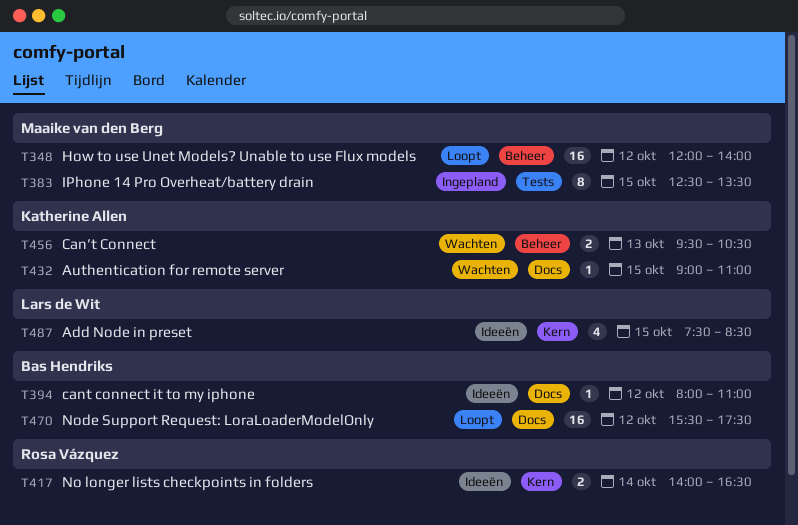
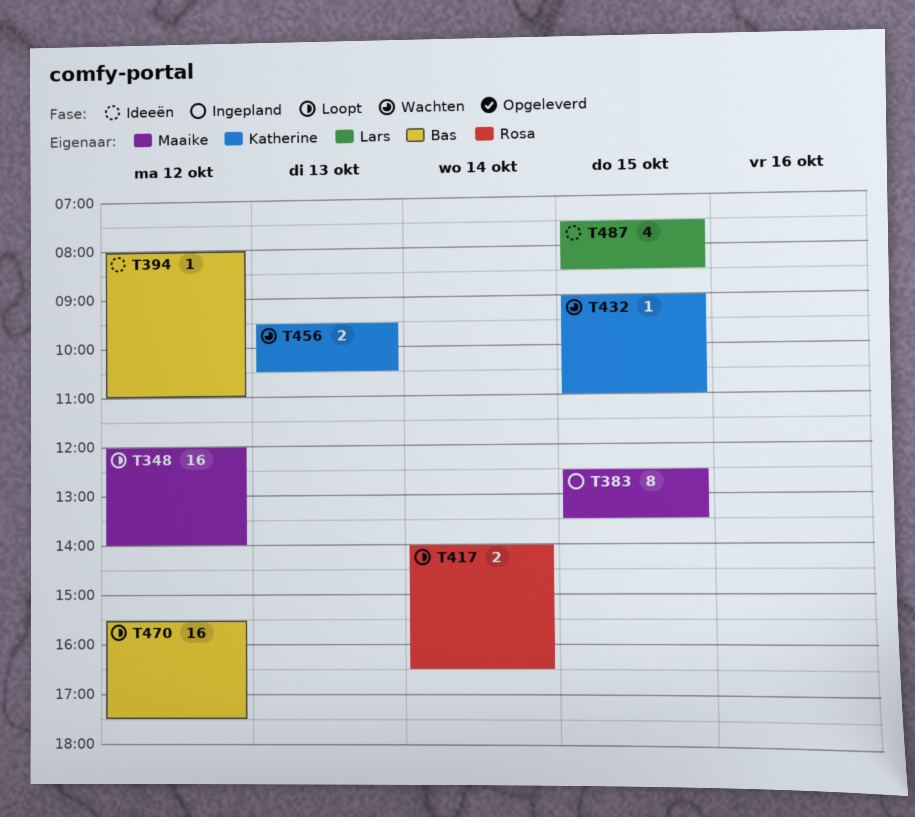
T417, status: Ideeën -> Loopt

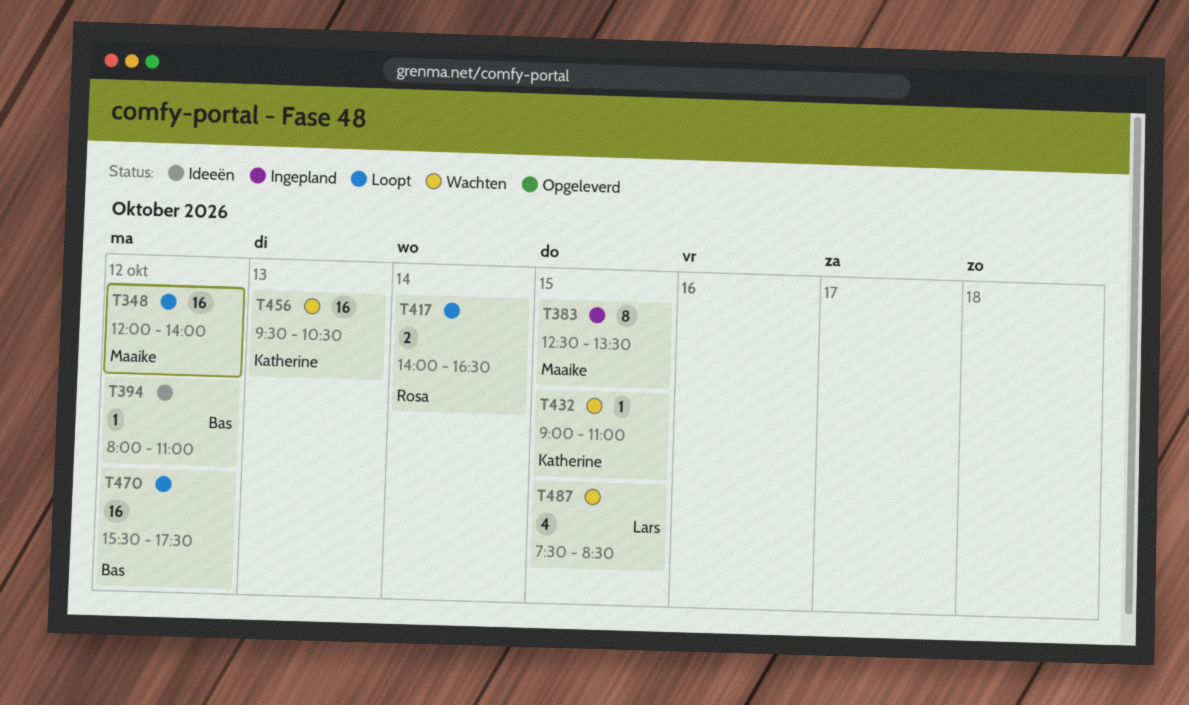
T456, estimate: 2 -> 16
T487, status: Ideeën -> Wachten

